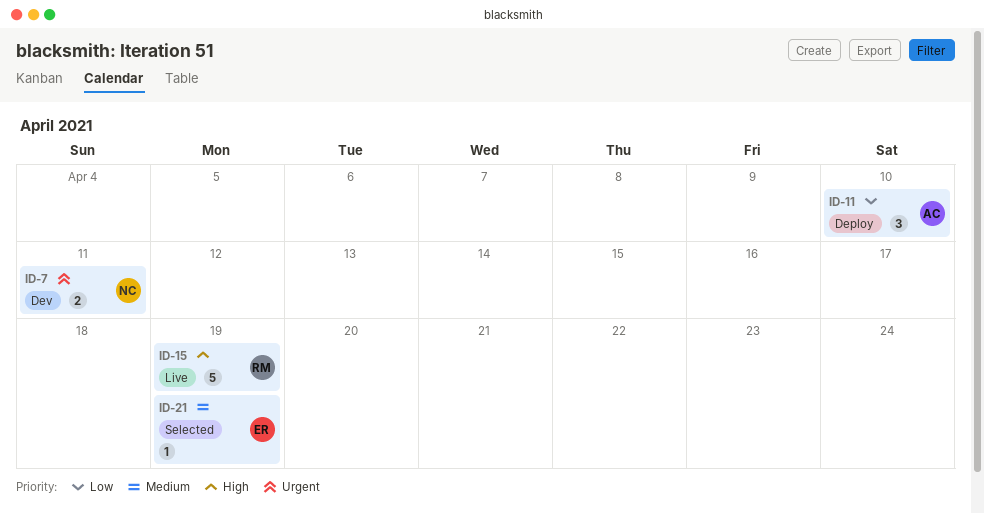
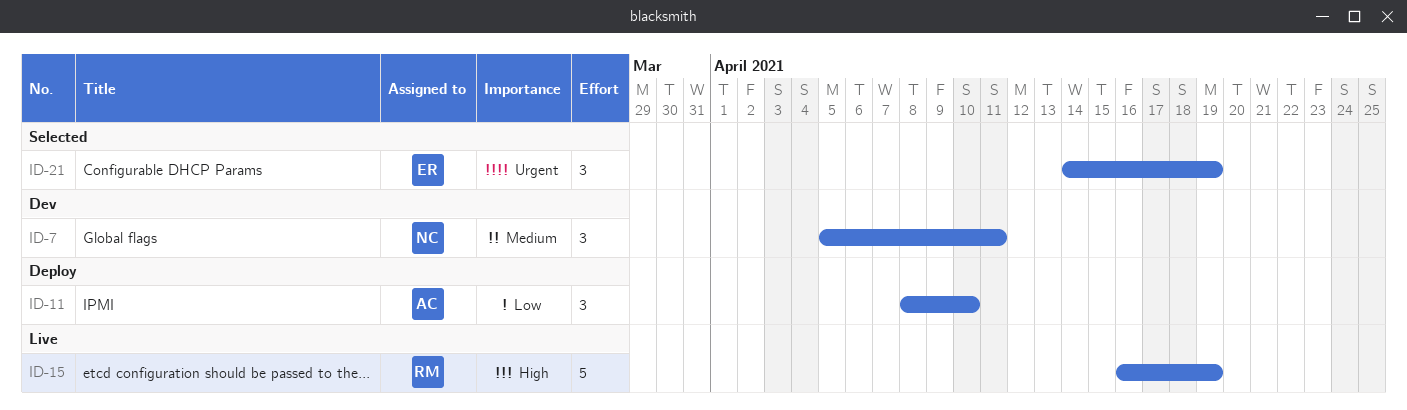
ID-7, priority: Urgent -> Medium
ID-7, estimate: 2 -> 3
ID-21, priority: Medium -> Urgent
ID-21, estimate: 1 -> 3

